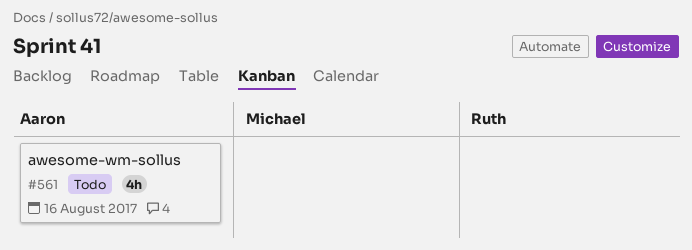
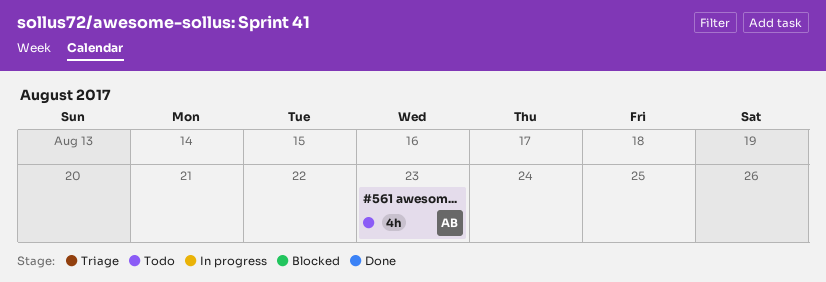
#561, due: Aug 16 -> Aug 23

